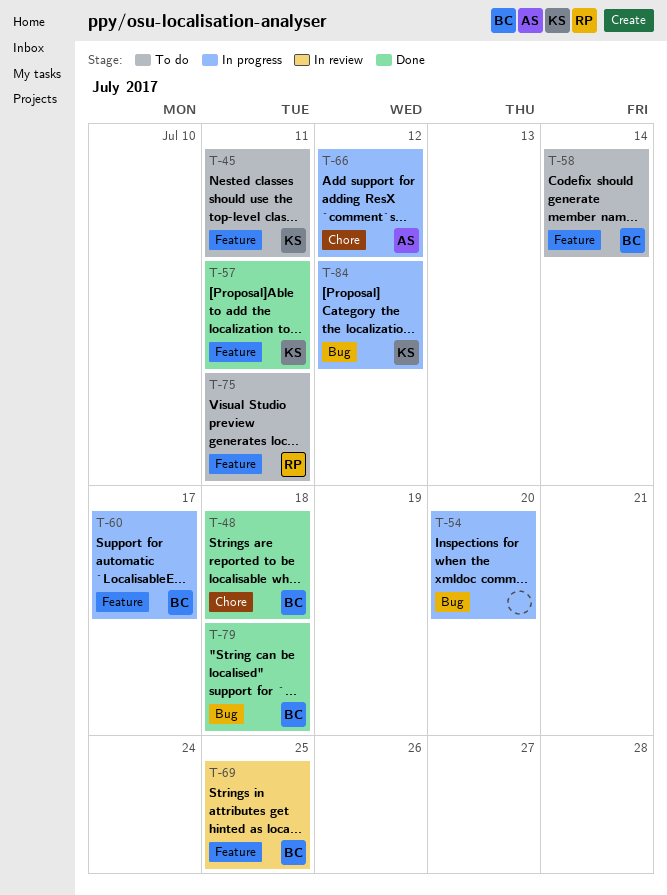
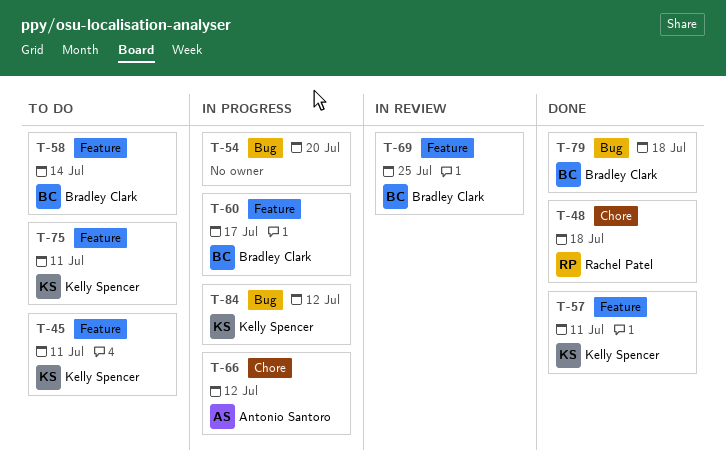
T-48, owner: Bradley Clark -> Rachel Patel
T-75, owner: Rachel Patel -> Kelly Spencer

